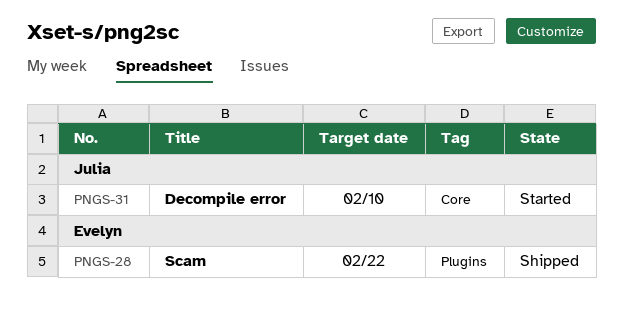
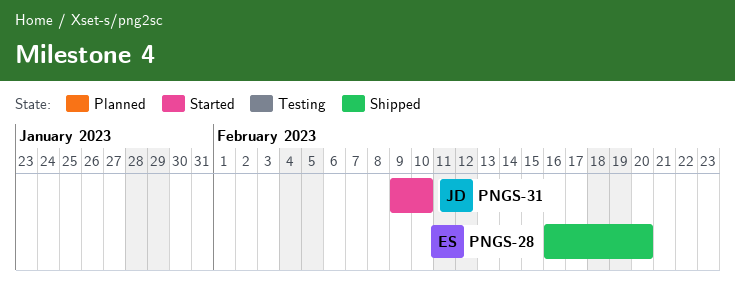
PNGS-28, due: Feb 22 -> Feb 20

